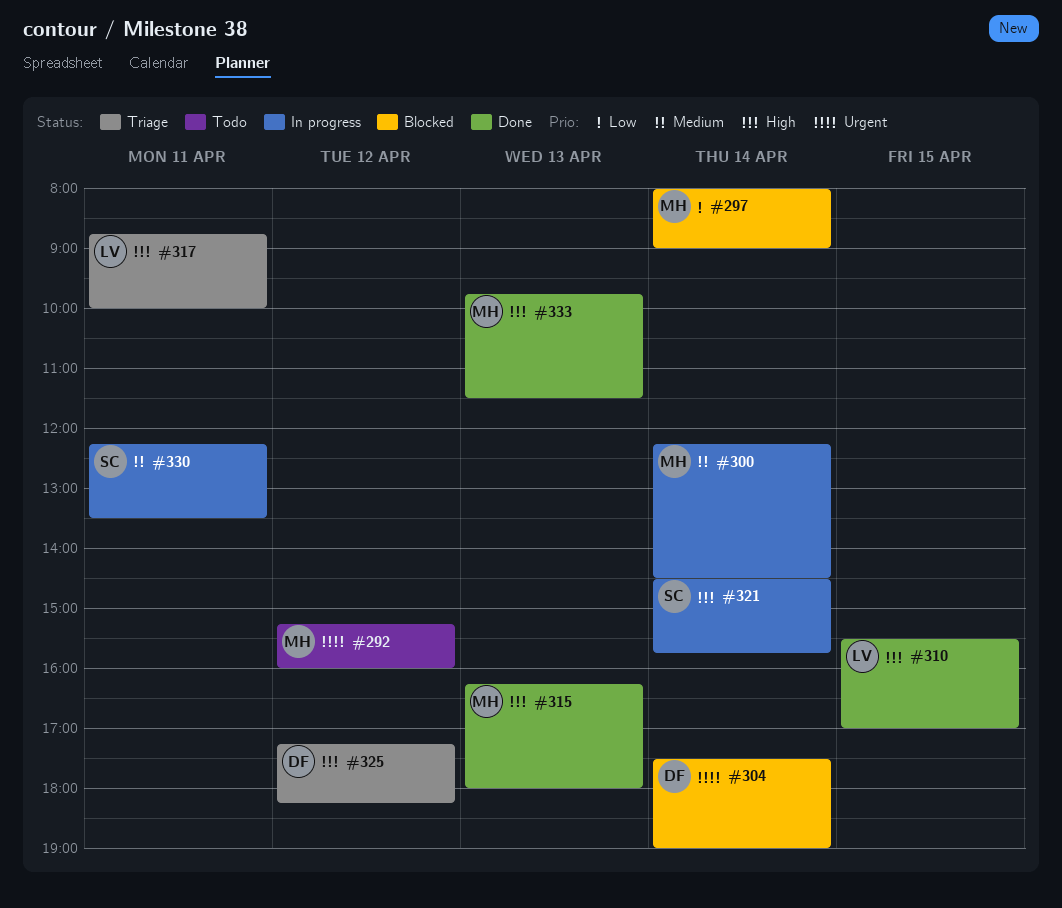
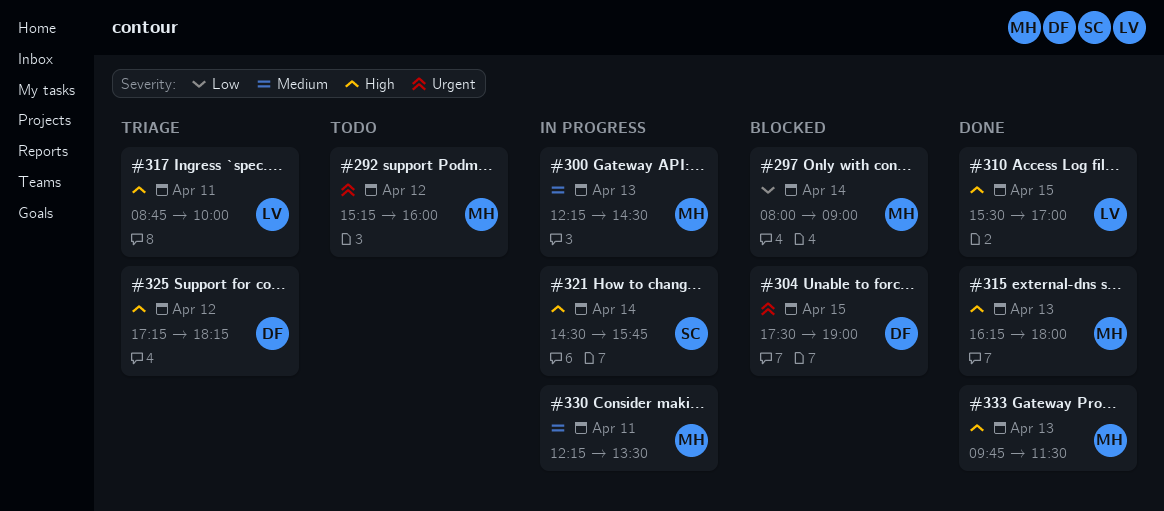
#300, day: Apr 14 -> Apr 13
#304, day: Apr 14 -> Apr 15
#330, owner: SC -> MH

